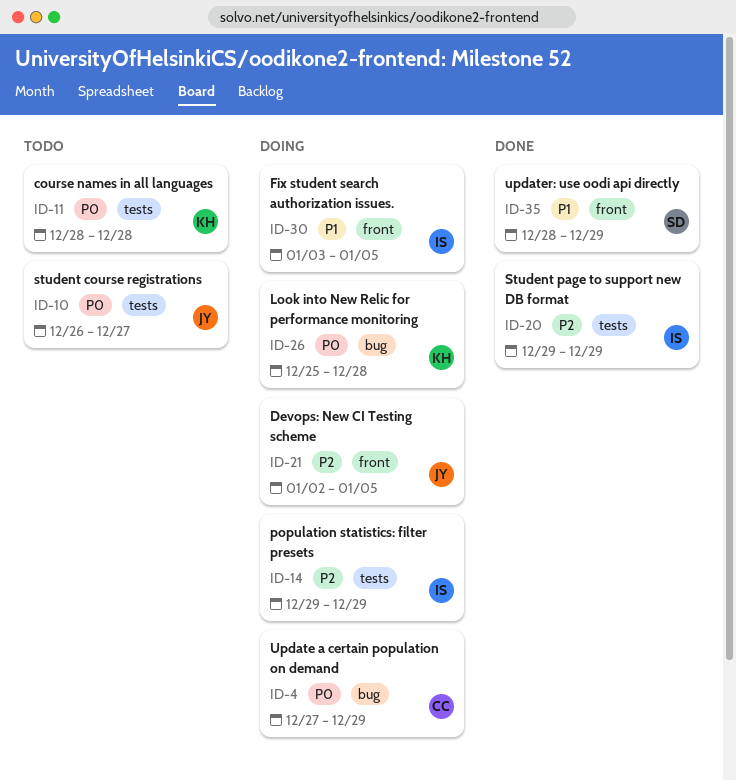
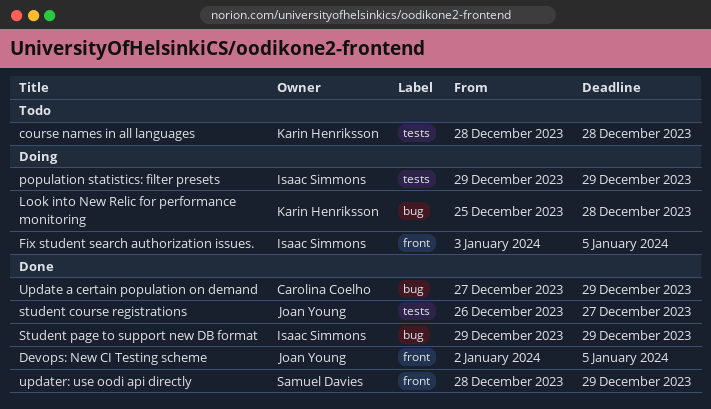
Devops: New CI Testing scheme, status: Doing -> Done
student course registrations, status: Todo -> Done
Student page to support new DB format, label: tests -> bug
Update a certain population on demand, status: Doing -> Done

